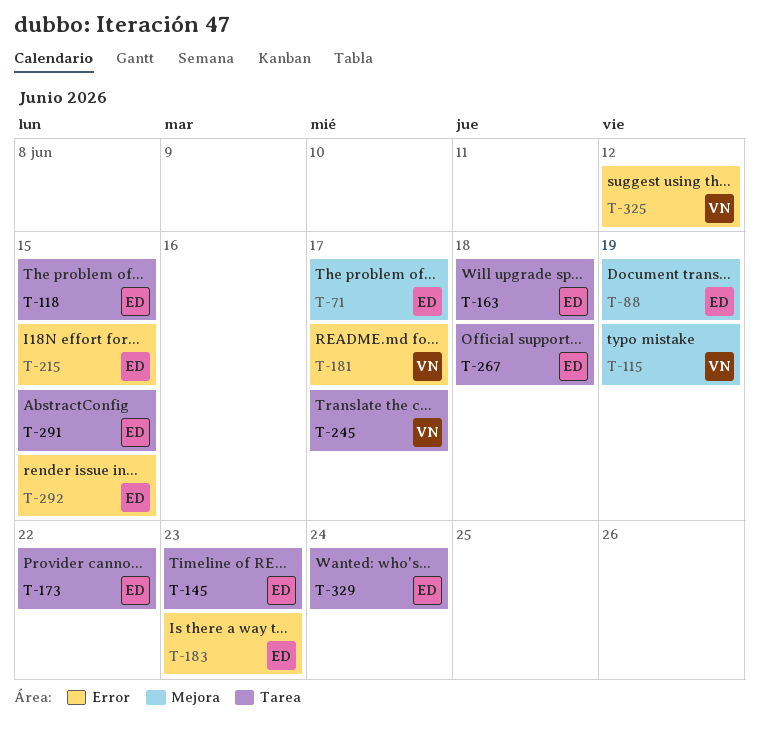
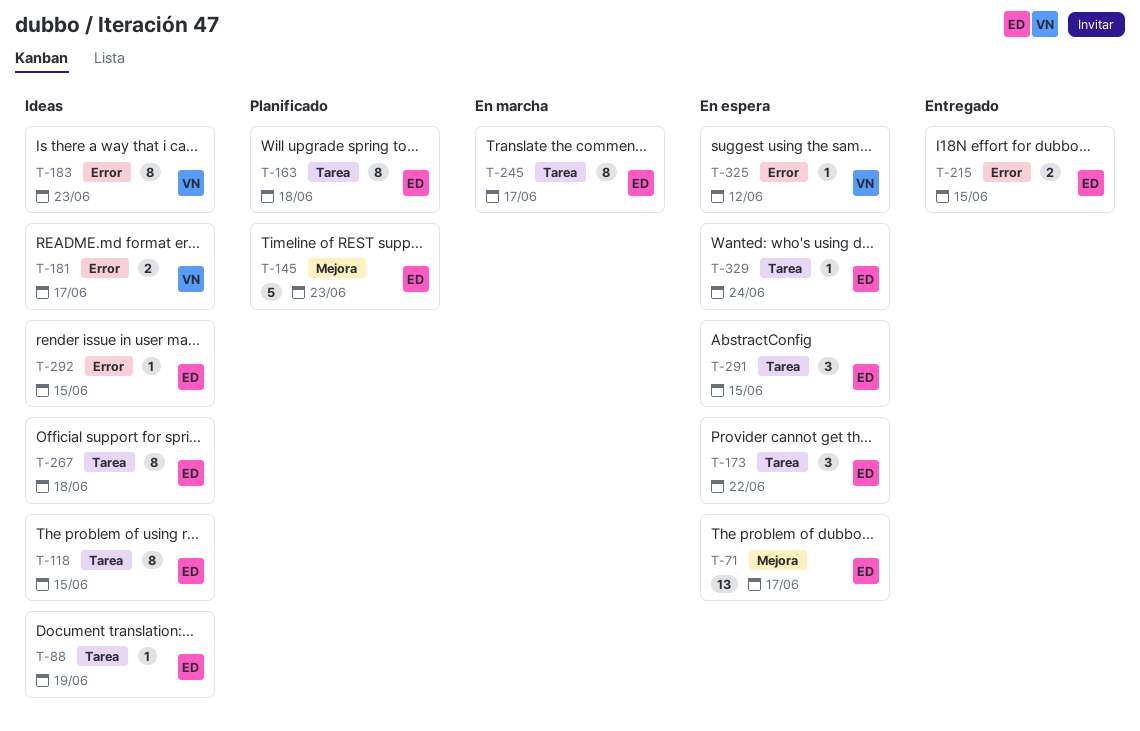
T-88, label: Mejora -> Tarea
T-115: present -> none
T-145, label: Tarea -> Mejora
T-183, owner: ED -> VN
T-245, owner: VN -> ED

